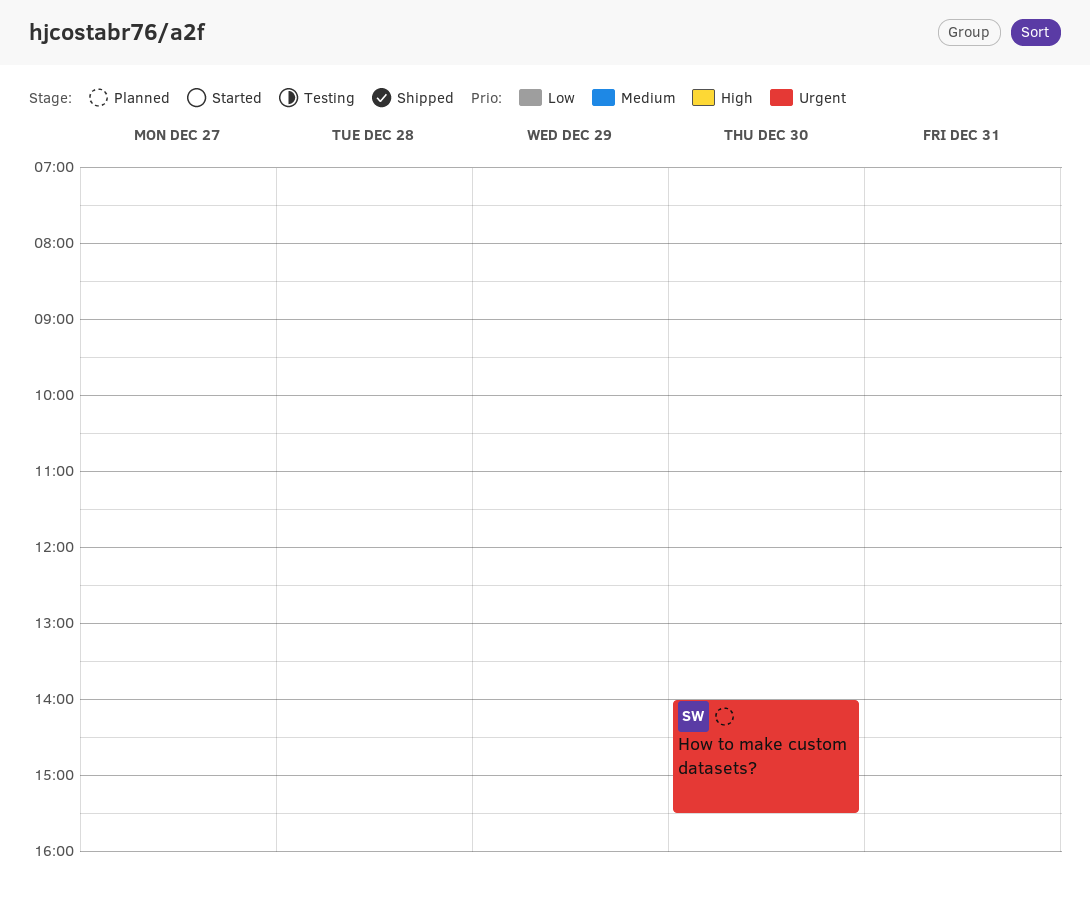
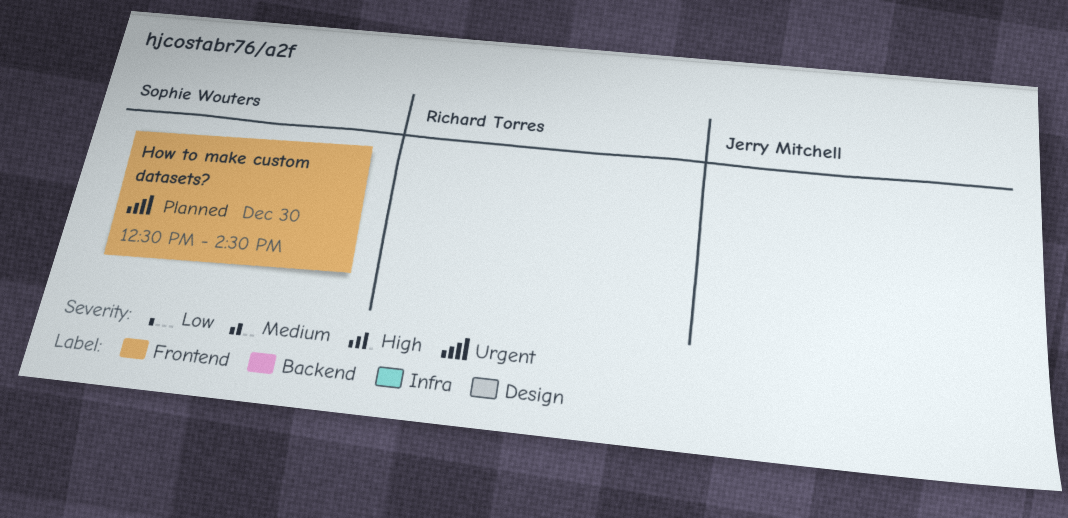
How to make custom datasets?, begins: 14:00 -> 12:30
How to make custom datasets?, ends: 15:30 -> 14:30

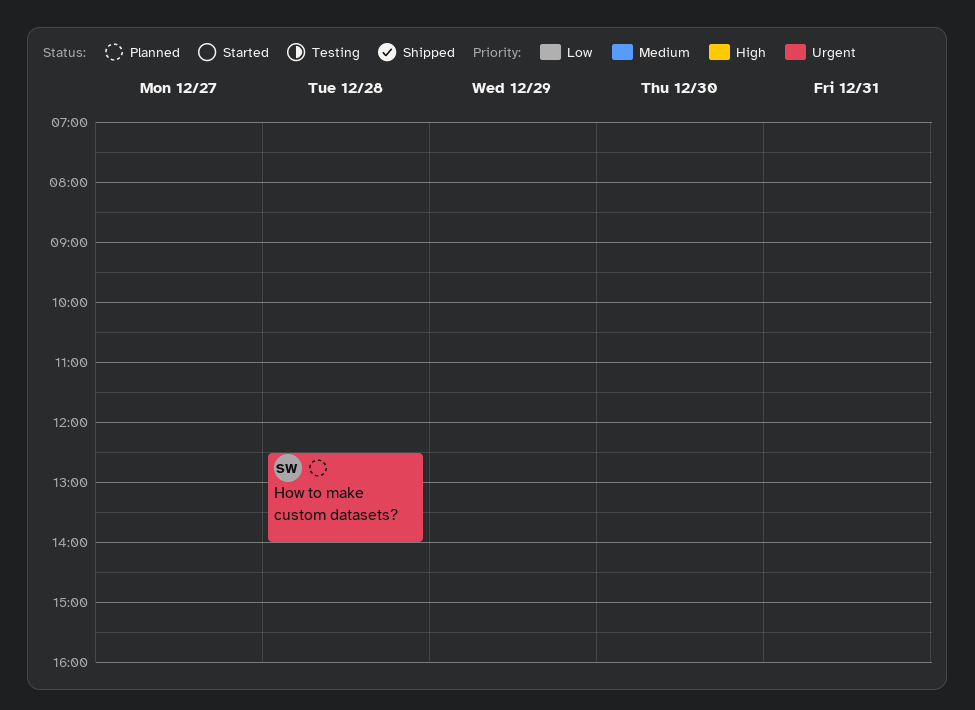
How to make custom datasets?, day: Dec 30 -> Dec 28
How to make custom datasets?, ends: 14:30 -> 14:00

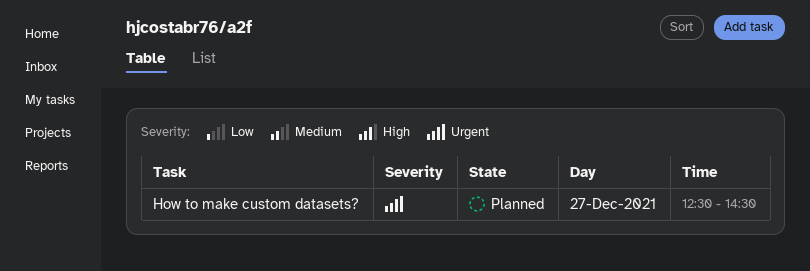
How to make custom datasets?, day: Dec 28 -> Dec 27
How to make custom datasets?, ends: 14:00 -> 14:30

